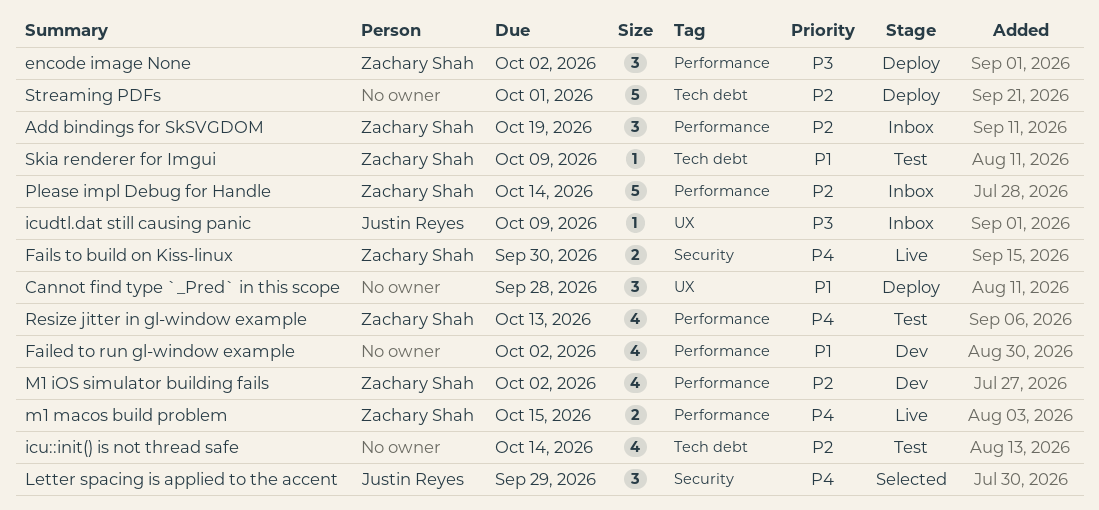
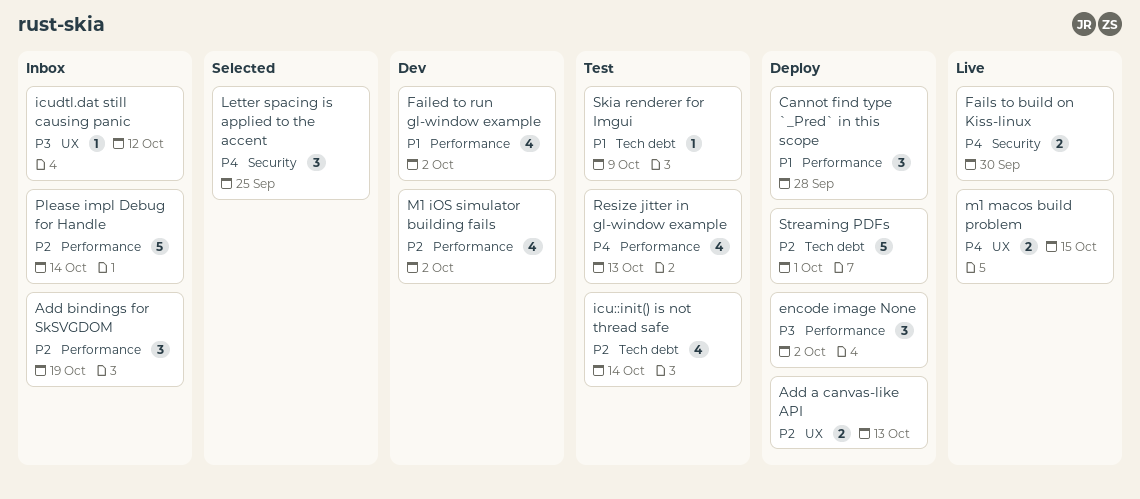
Add a canvas-like API: none -> present
Cannot find type `_Pred` in this scope, label: UX -> Performance
icudtl.dat still causing panic, due: Oct 9 -> Oct 12
Letter spacing is applied to the accent, due: Sep 29 -> Sep 25
m1 macos build problem, label: Performance -> UX

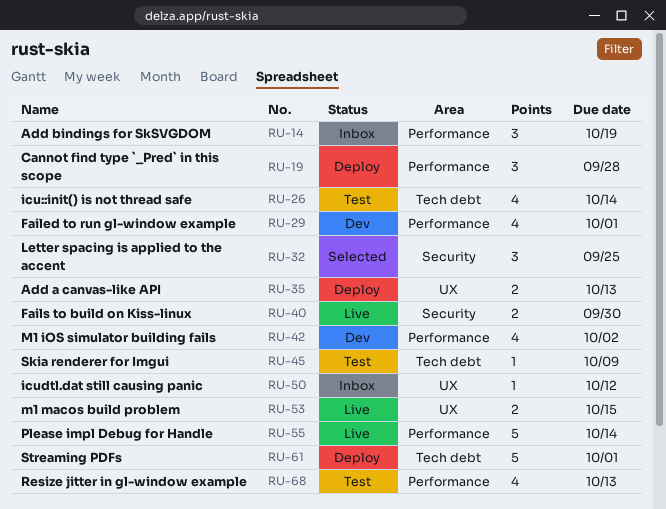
encode image None: present -> none
Failed to run gl-window example, due: Oct 2 -> Oct 1
Please impl Debug for Handle, status: Inbox -> Live

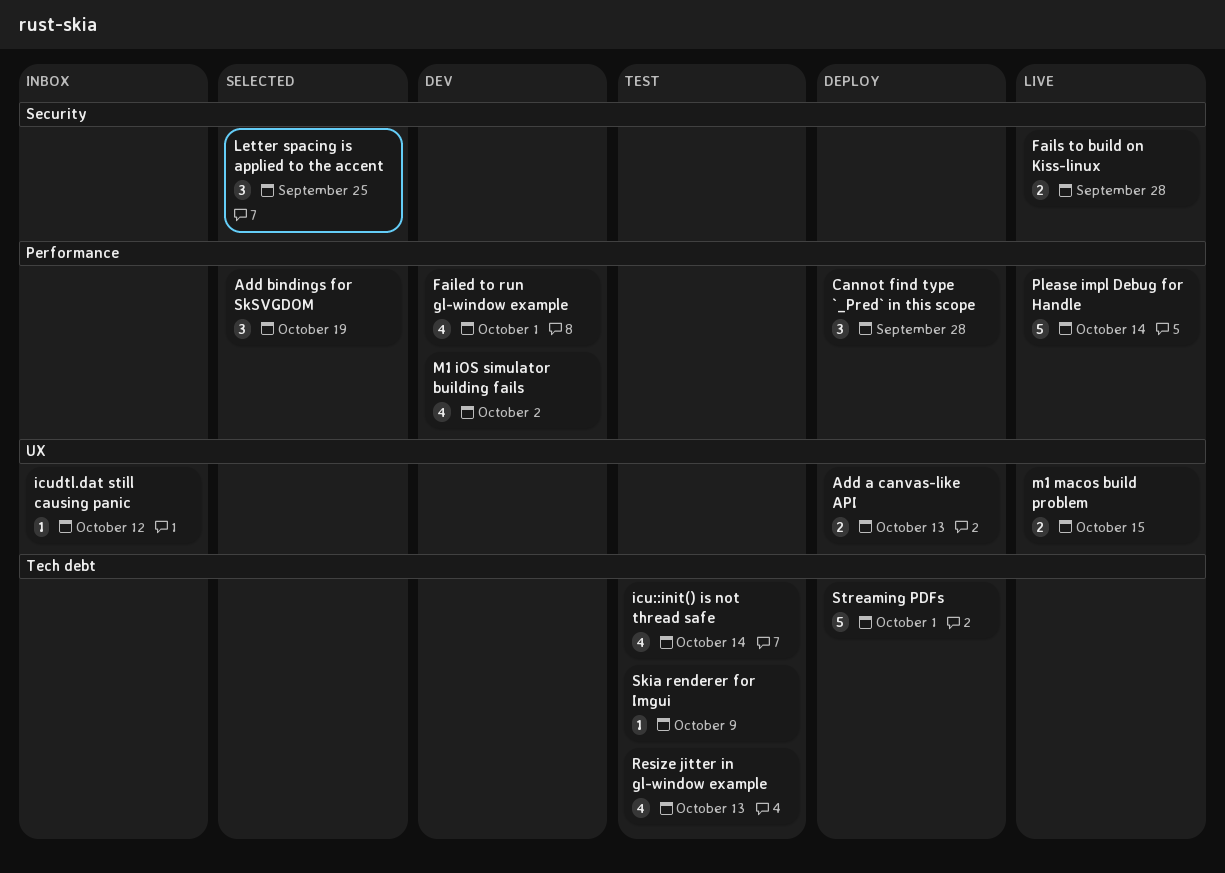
Add bindings for SkSVGDOM, status: Inbox -> Selected
Fails to build on Kiss-linux, due: Sep 30 -> Sep 28
Resize jitter in gl-window example, label: Performance -> Tech debt

